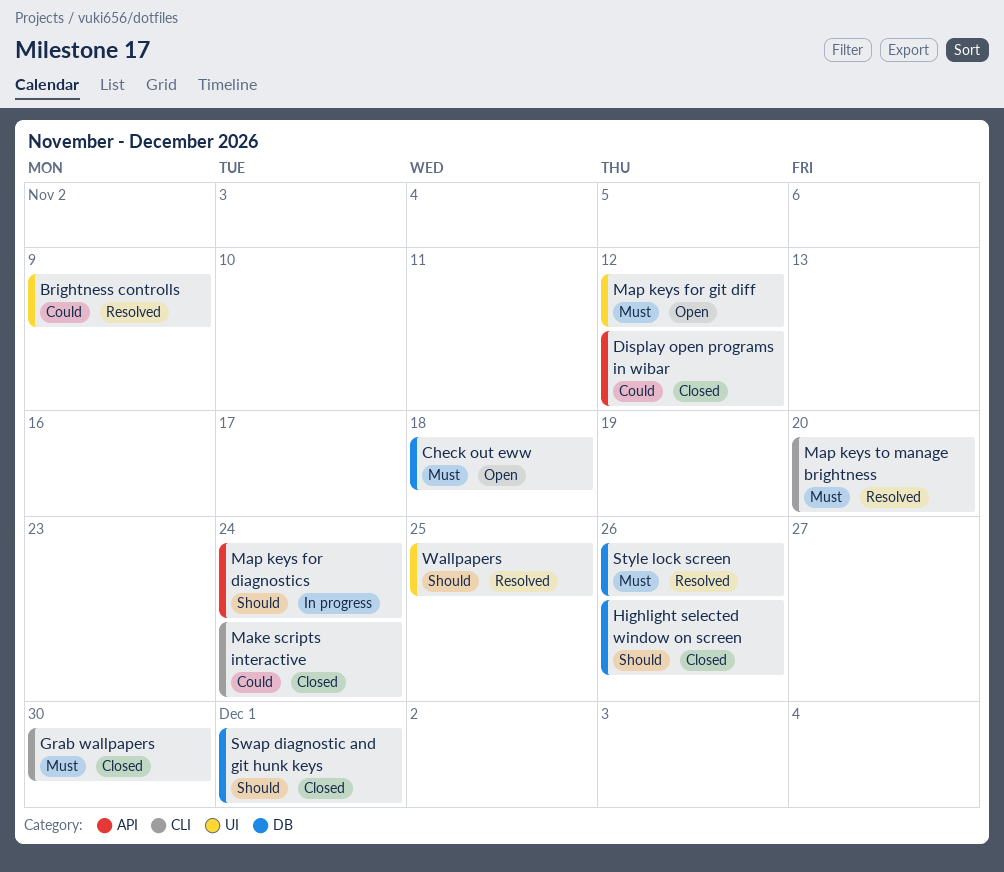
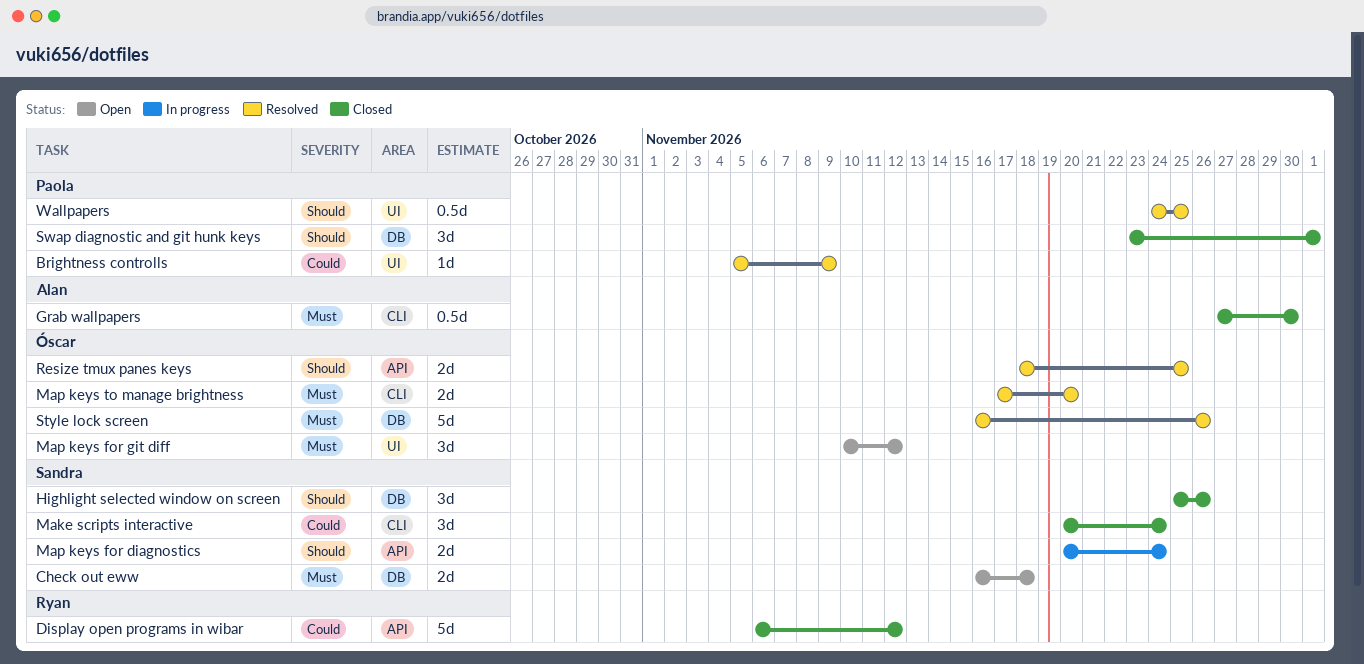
Resize tmux panes keys: none -> present

